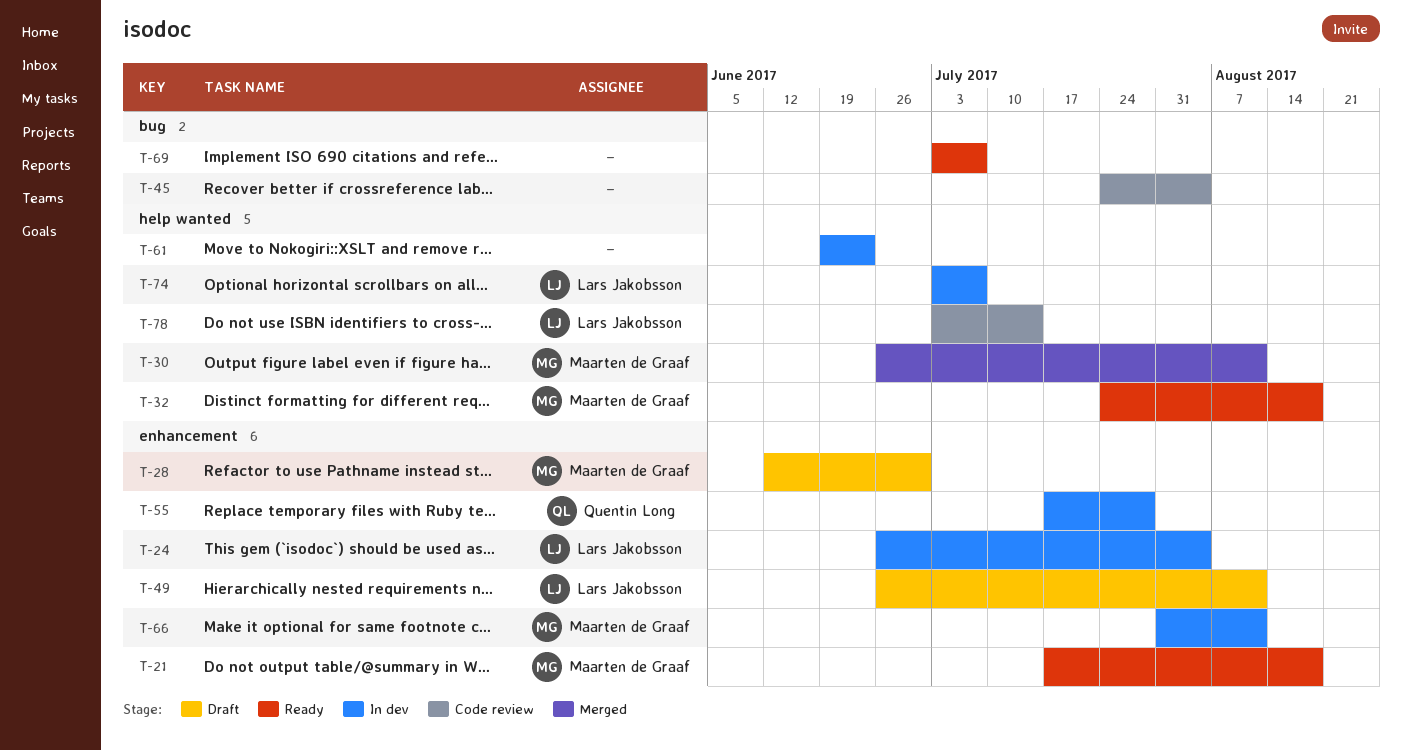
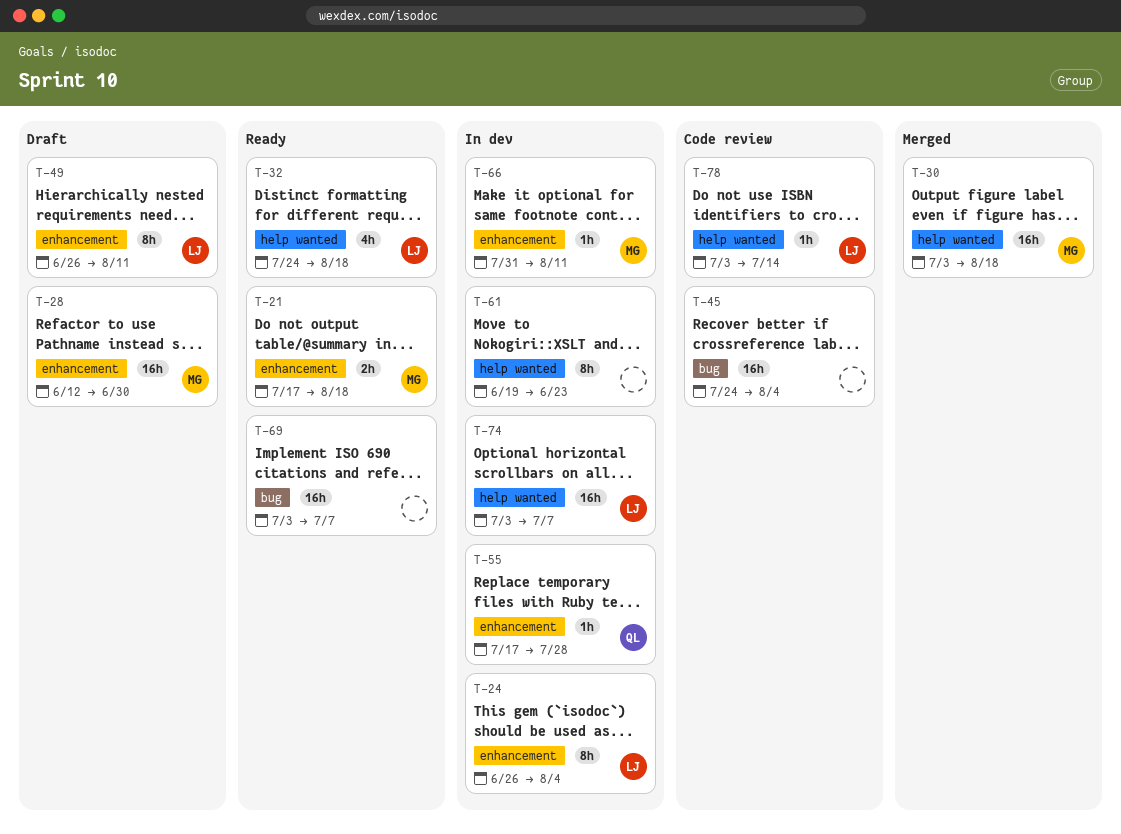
T-30, start: Jun 26 -> Jul 3
T-30, due: Aug 11 -> Aug 18
T-32, owner: Maarten de Graaf -> Lars Jakobsson

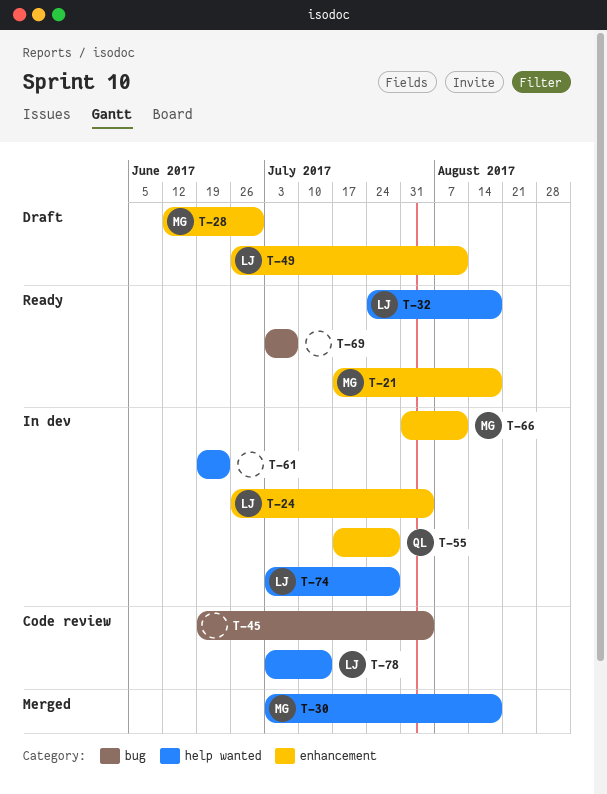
T-45, start: Jul 24 -> Jun 19
T-74, due: Jul 7 -> Jul 28

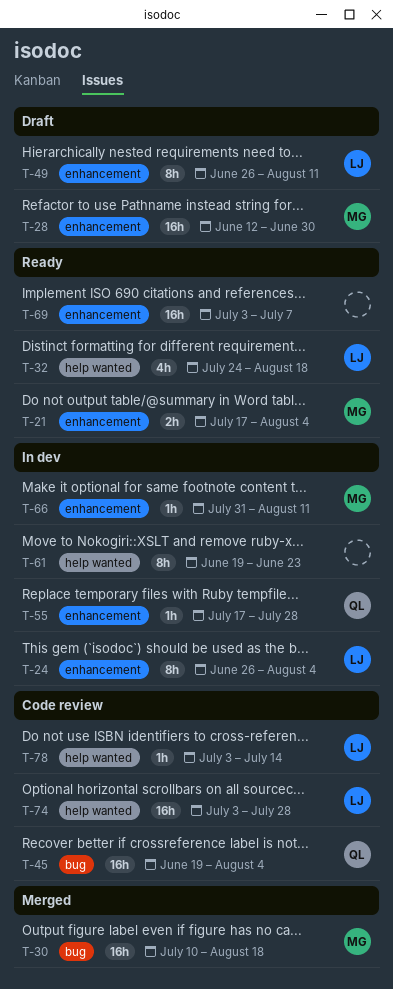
T-21, due: Aug 18 -> Aug 4
T-30, label: help wanted -> bug
T-30, start: Jul 3 -> Jul 10
T-45, owner: none -> QL
T-69, label: bug -> enhancement
T-74, status: In dev -> Code review

